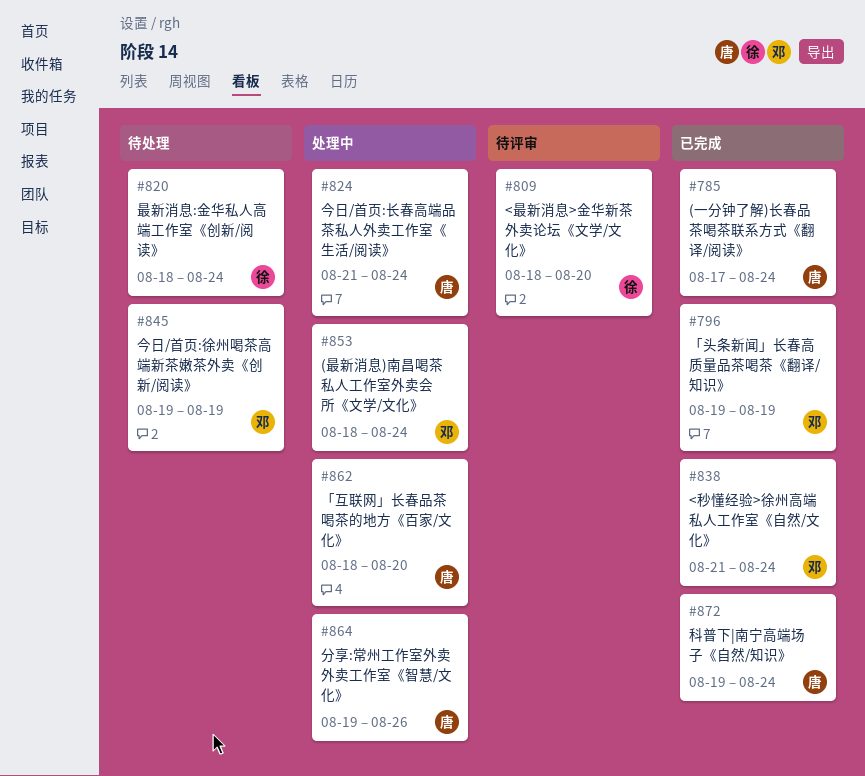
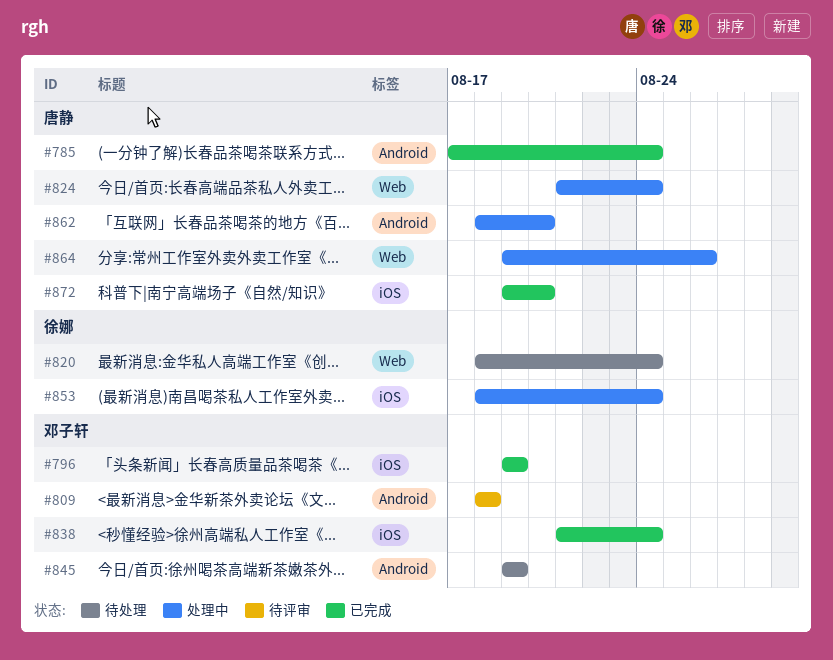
#809, owner: 徐娜 -> 邓子轩
#809, due: Aug 20 -> Aug 18
#853, owner: 邓子轩 -> 徐娜
#872, due: Aug 24 -> Aug 20

